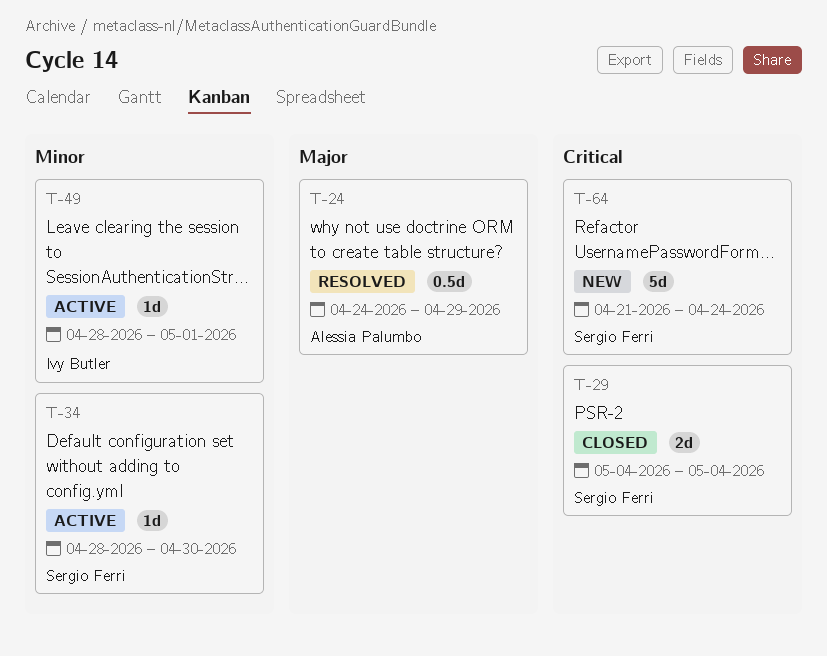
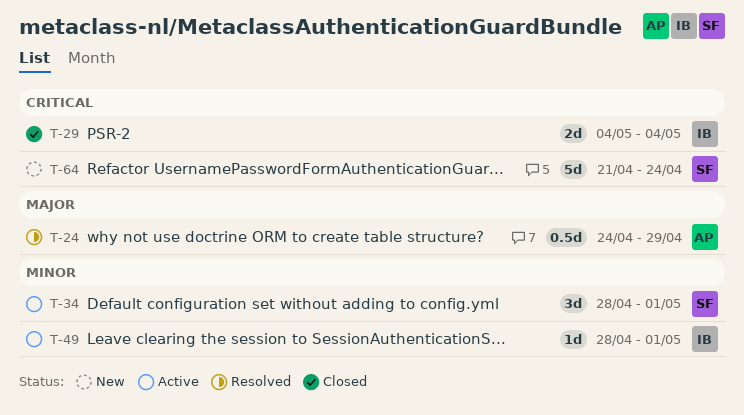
T-29, owner: Sergio Ferri -> Ivy Butler
T-34, estimate: 1d -> 3d
T-34, due: Apr 30 -> May 1

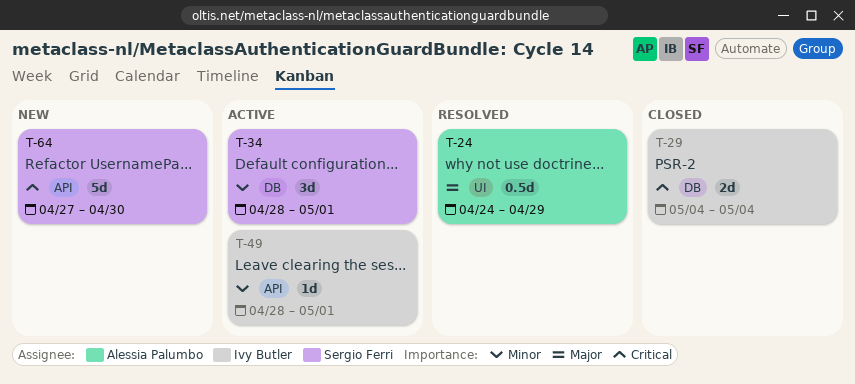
T-64, start: Apr 21 -> Apr 27
T-64, due: Apr 24 -> Apr 30

